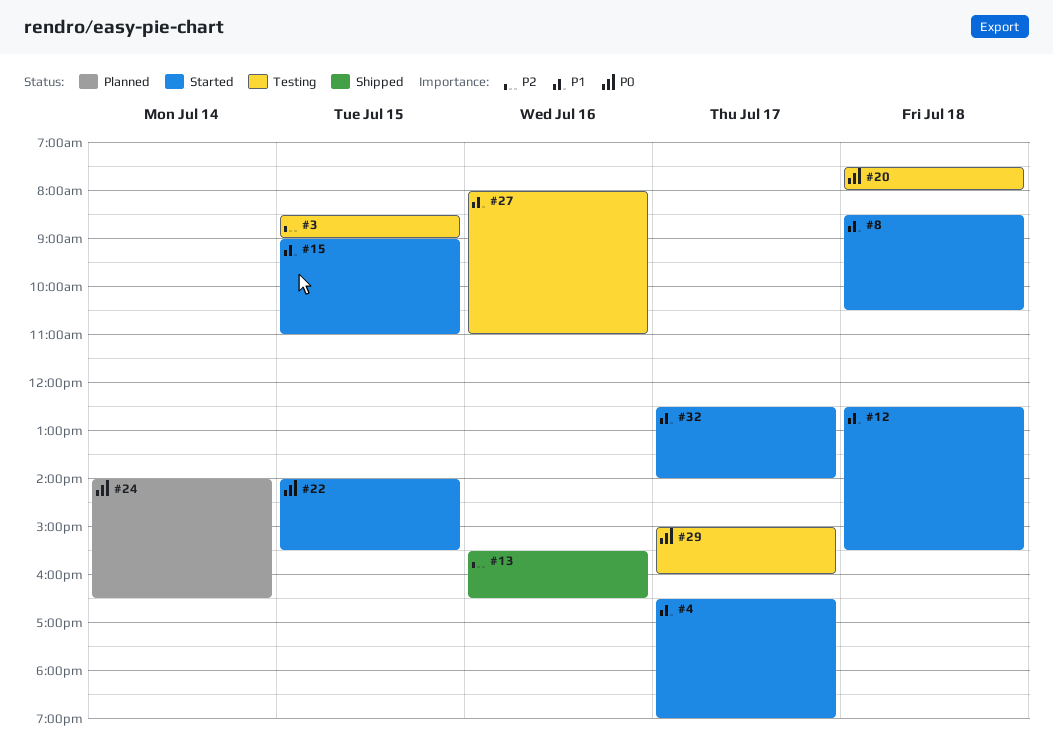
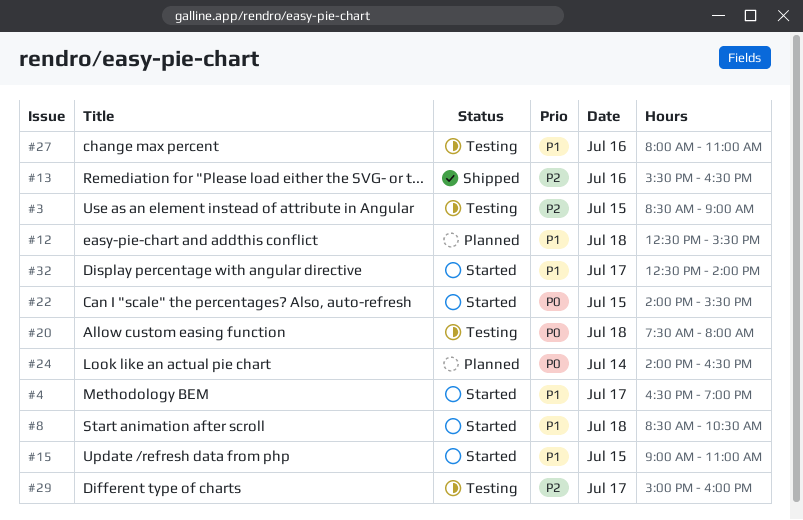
#12, status: Started -> Planned
#29, priority: P0 -> P2

